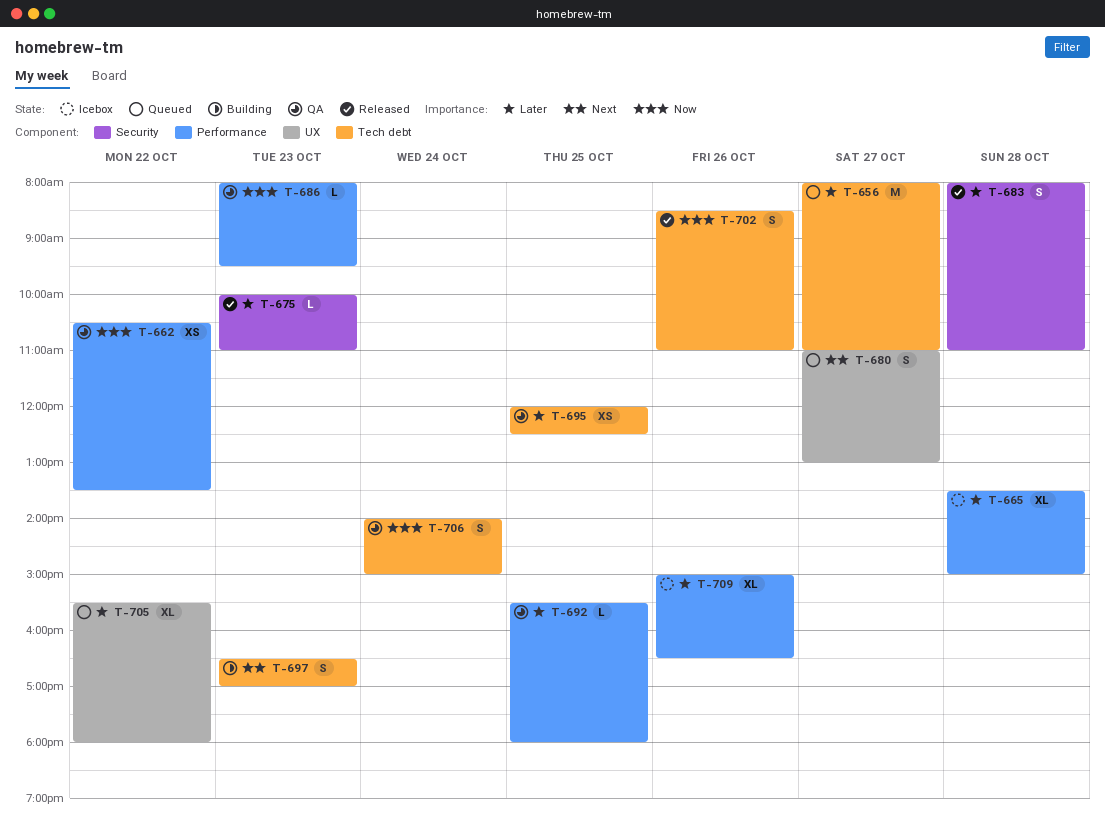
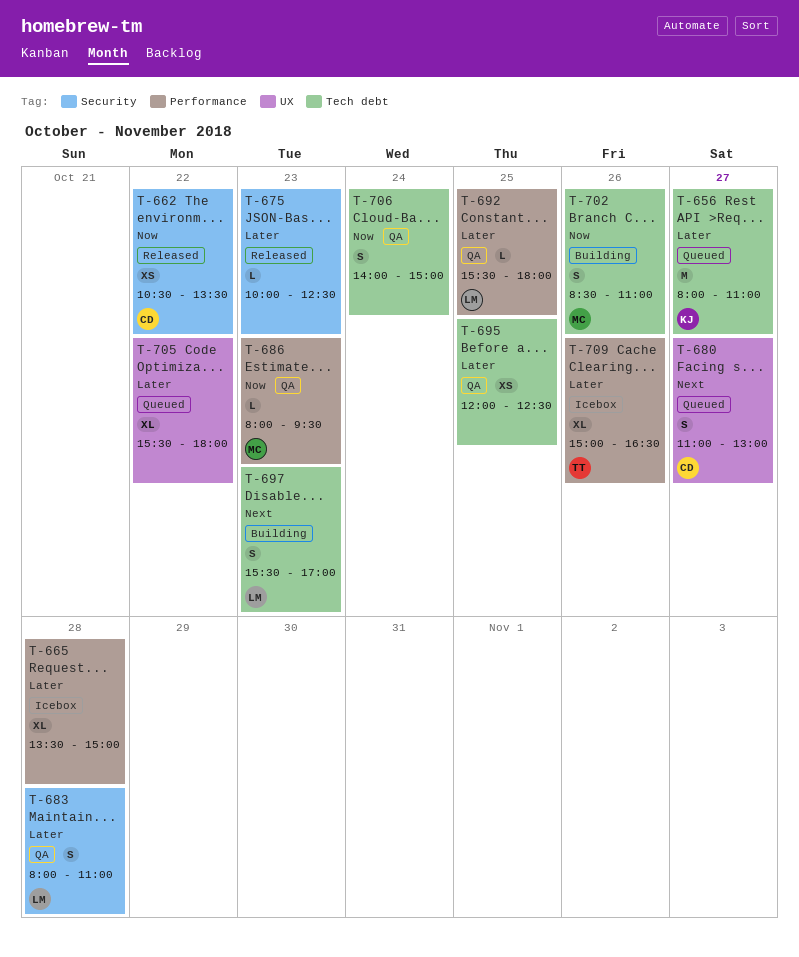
T-662, status: QA -> Released
T-662, label: Performance -> Security
T-675, ends: 11:00 -> 12:30
T-683, status: Released -> QA
T-697, begins: 16:30 -> 15:30
T-702, status: Released -> Building

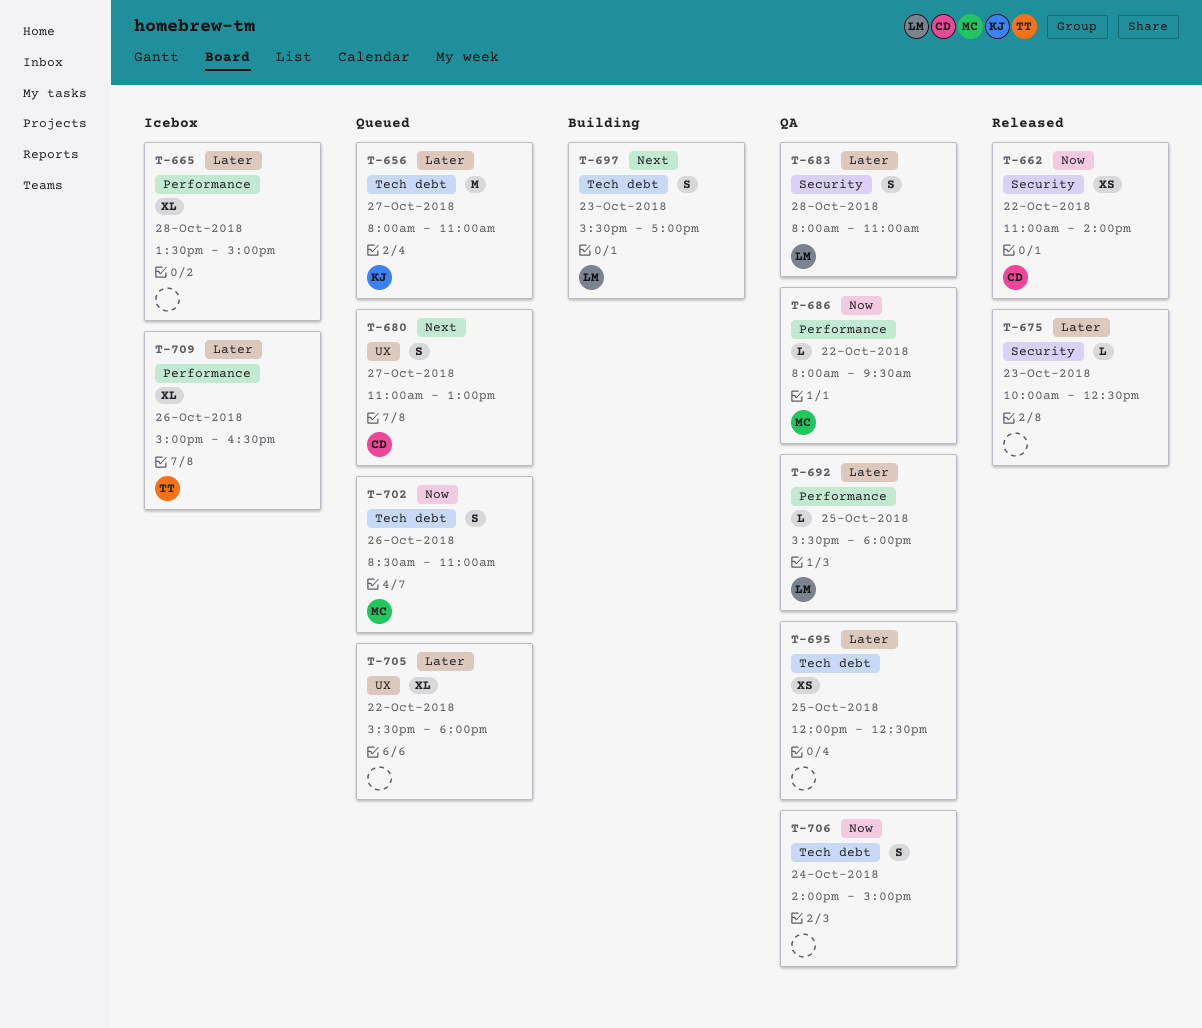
T-662, begins: 10:30 -> 11:00
T-662, ends: 13:30 -> 14:00
T-686, day: Oct 23 -> Oct 22
T-702, status: Building -> Queued

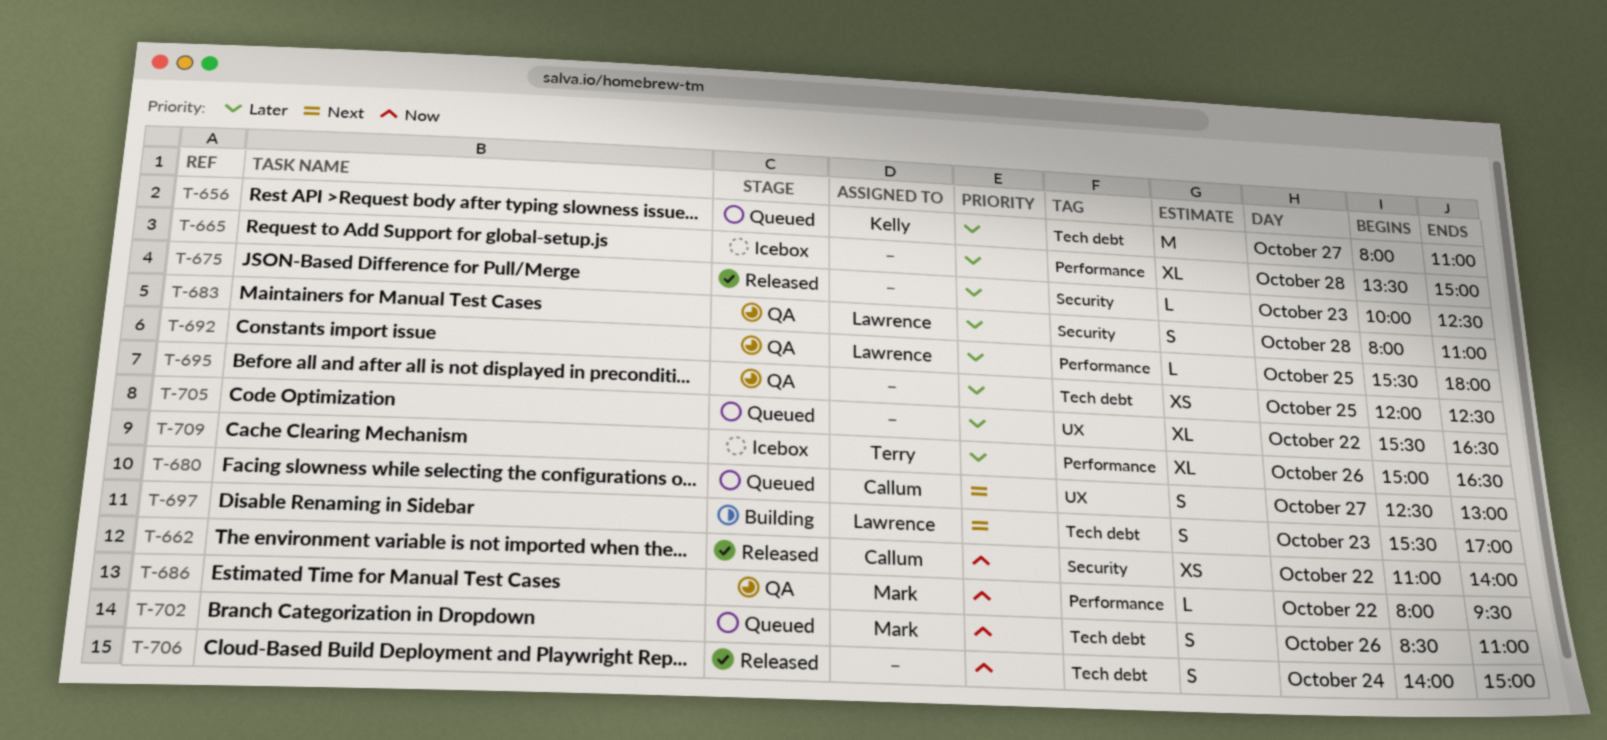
T-680, begins: 11:00 -> 12:30
T-705, ends: 18:00 -> 16:30
T-706, status: QA -> Released

